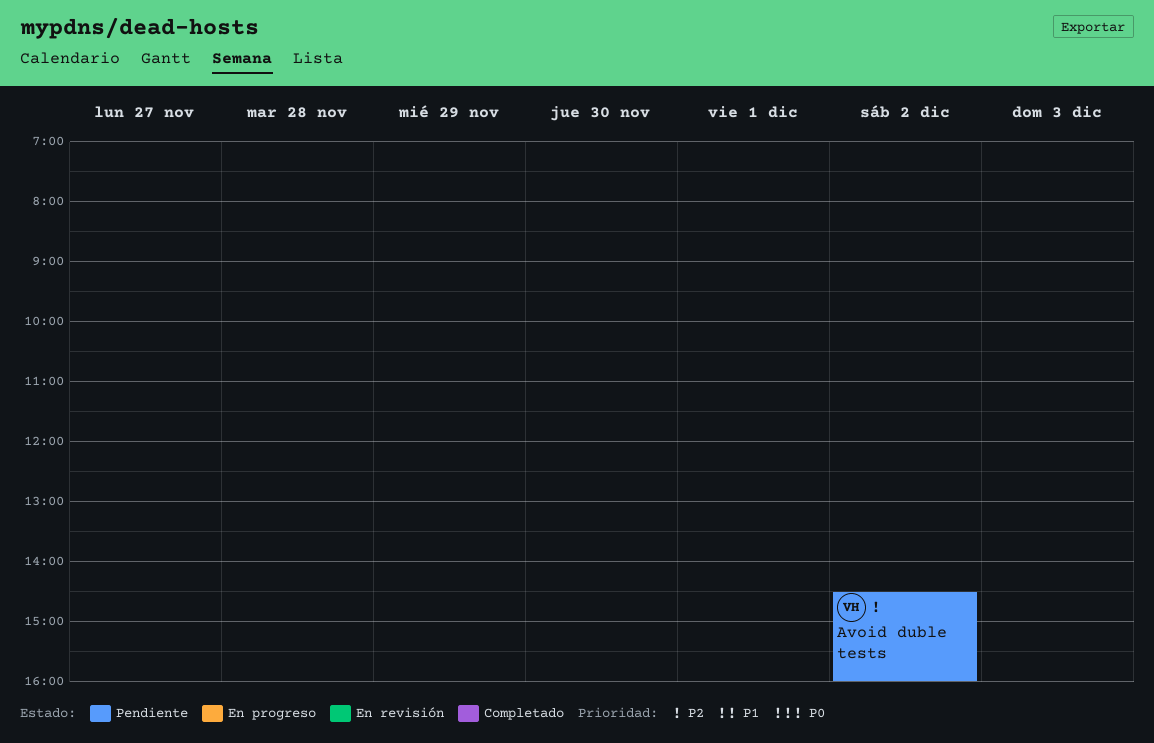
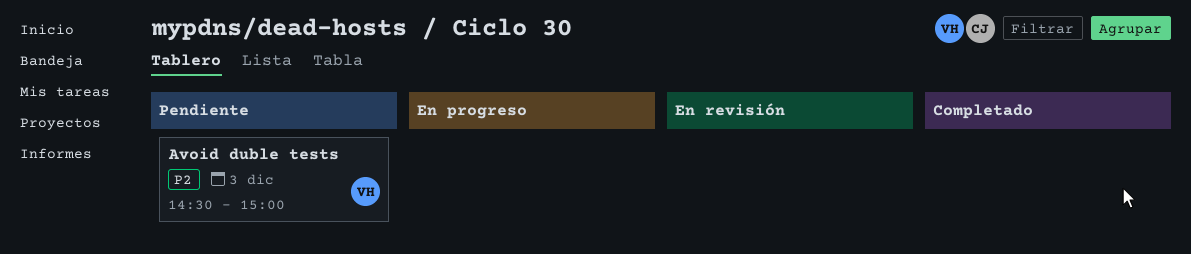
Avoid duble tests, day: Dec 2 -> Dec 3
Avoid duble tests, ends: 16:00 -> 15:00

